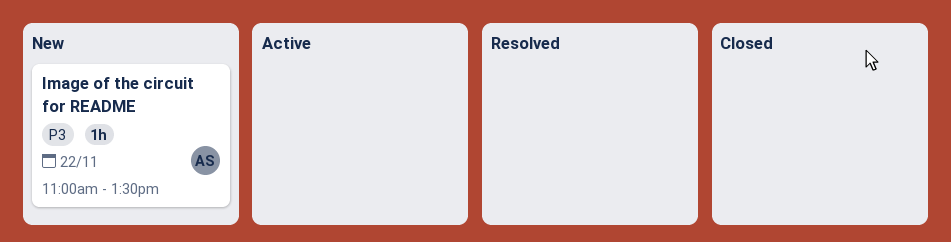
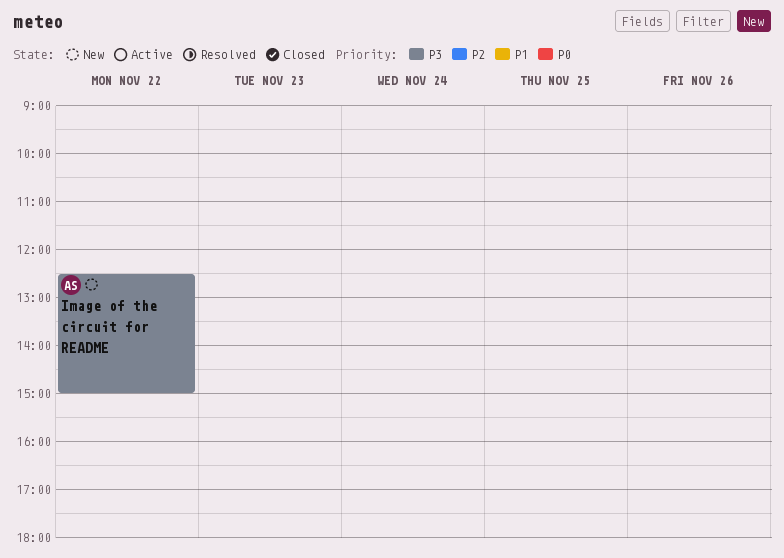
Image of the circuit for README, begins: 11:00 -> 12:30
Image of the circuit for README, ends: 13:30 -> 15:00

